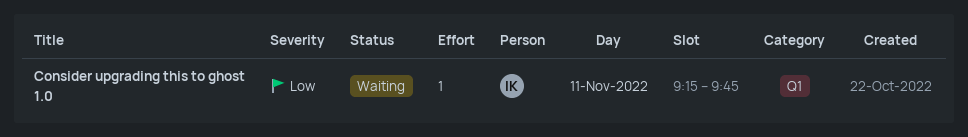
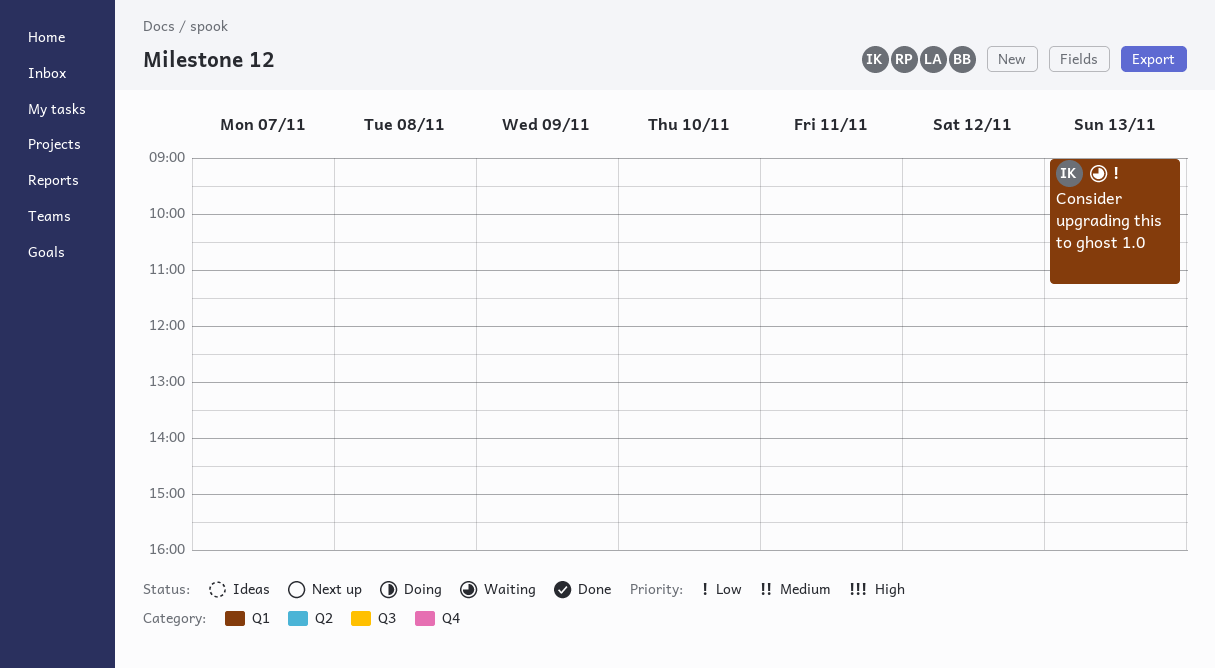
Consider upgrading this to ghost 1.0, day: Nov 11 -> Nov 13
Consider upgrading this to ghost 1.0, begins: 09:15 -> 09:00
Consider upgrading this to ghost 1.0, ends: 09:45 -> 11:15

